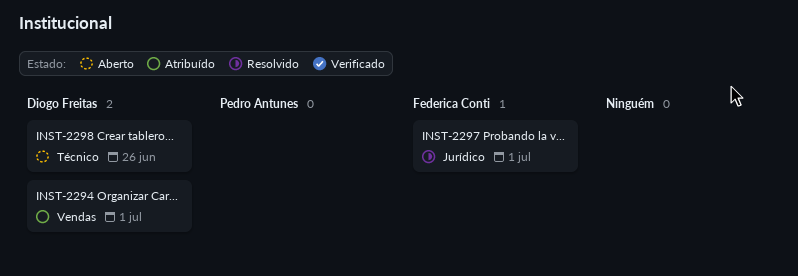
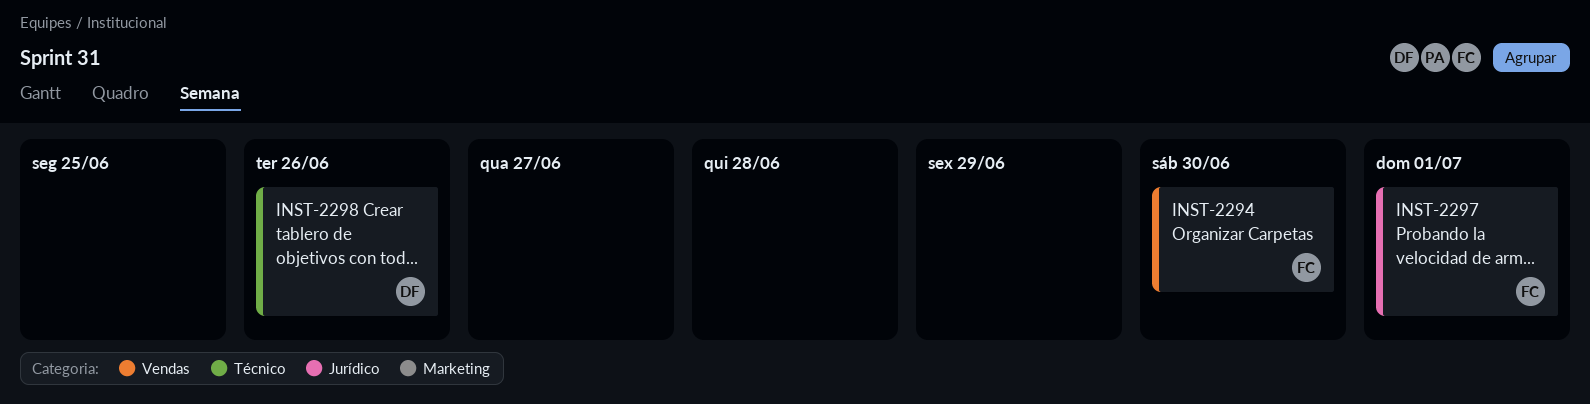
INST-2294, owner: Diogo Freitas -> Federica Conti
INST-2294, due: Jul 1 -> Jun 30

